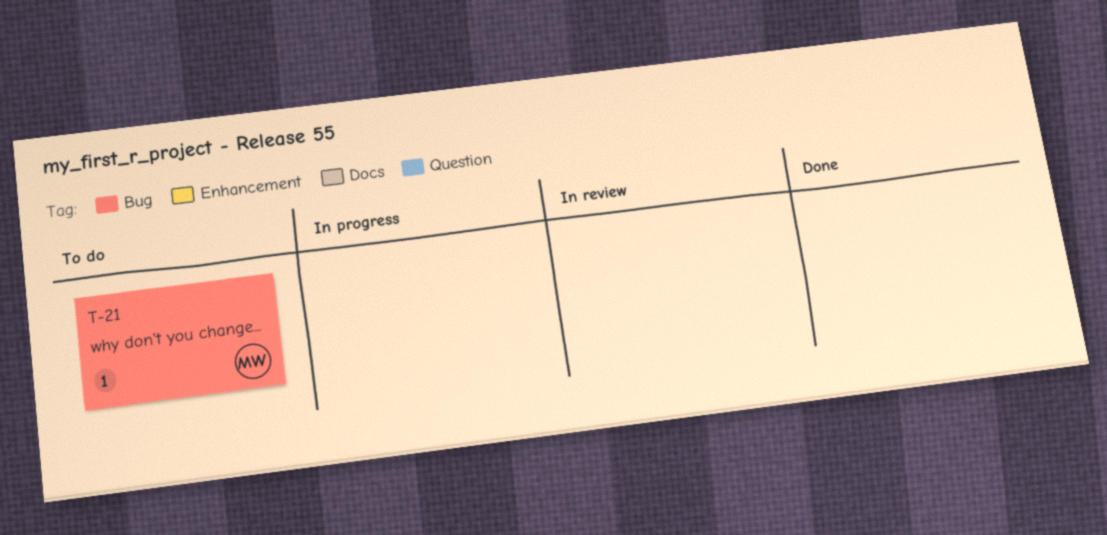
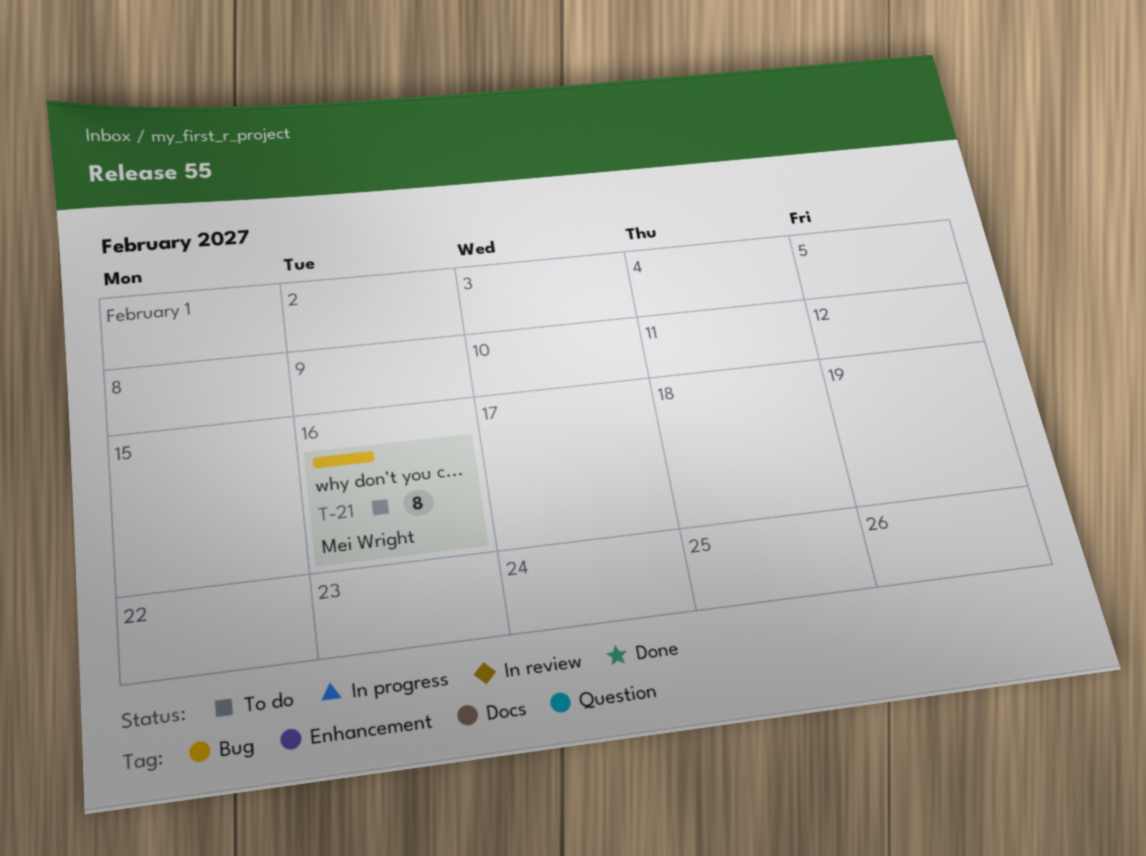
T-21, estimate: 1 -> 8

